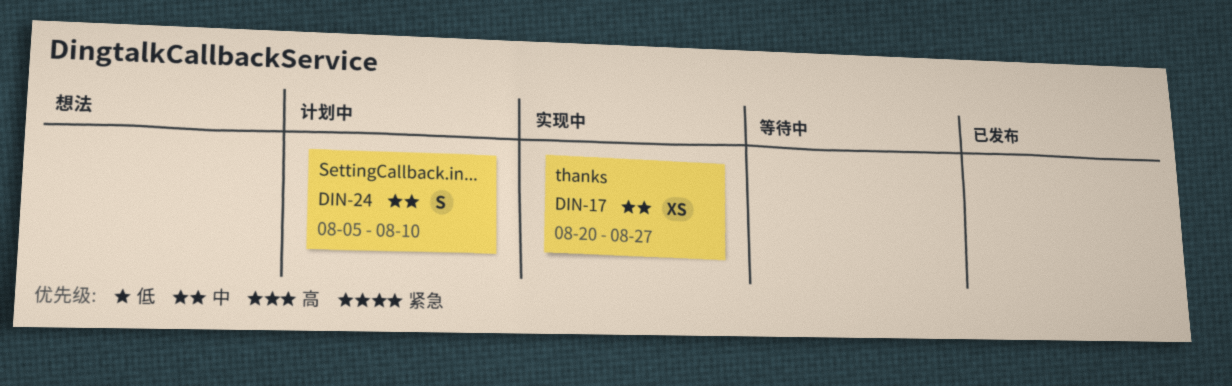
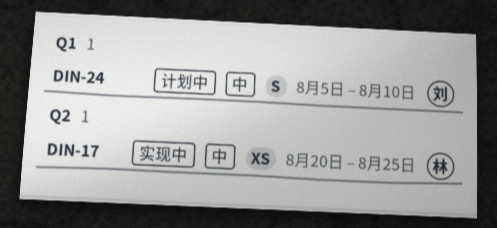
DIN-17, due: Aug 27 -> Aug 25

